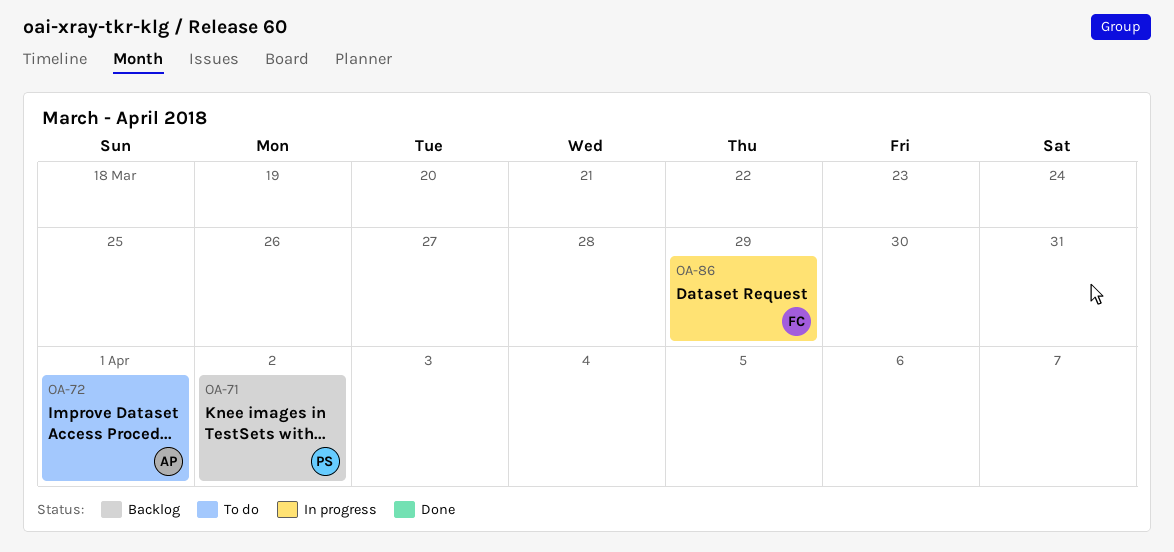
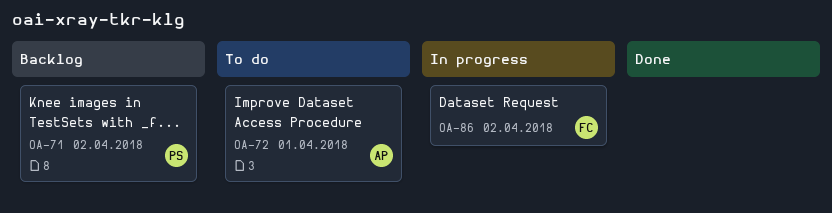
OA-86, due: Mar 29 -> Apr 2

